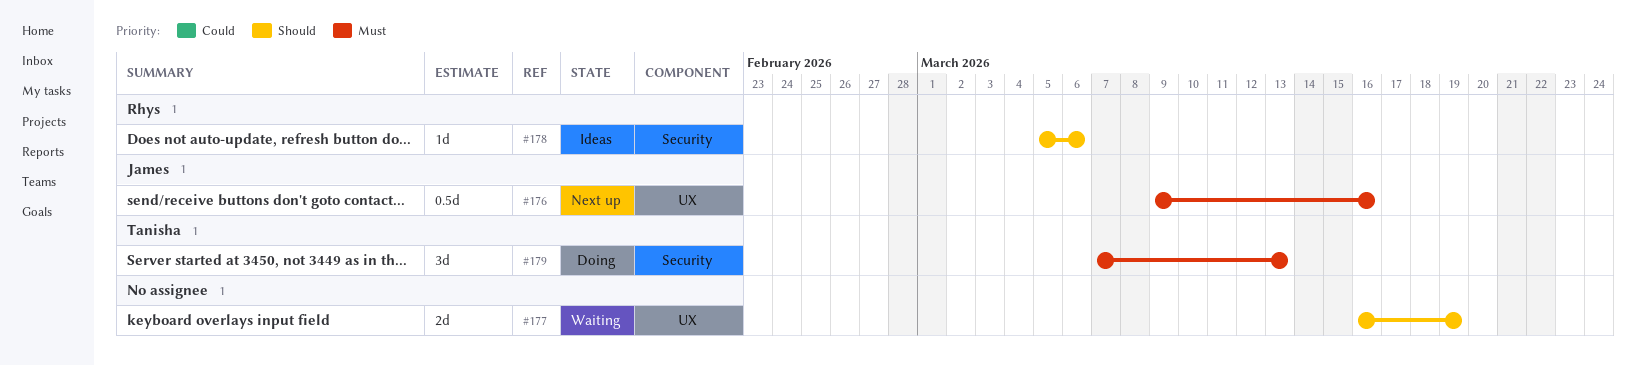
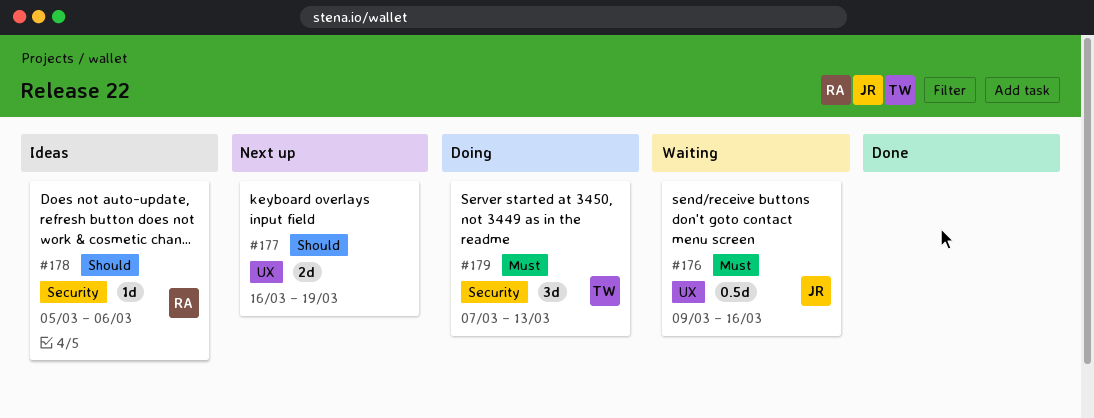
#176, status: Next up -> Waiting
#177, status: Waiting -> Next up

